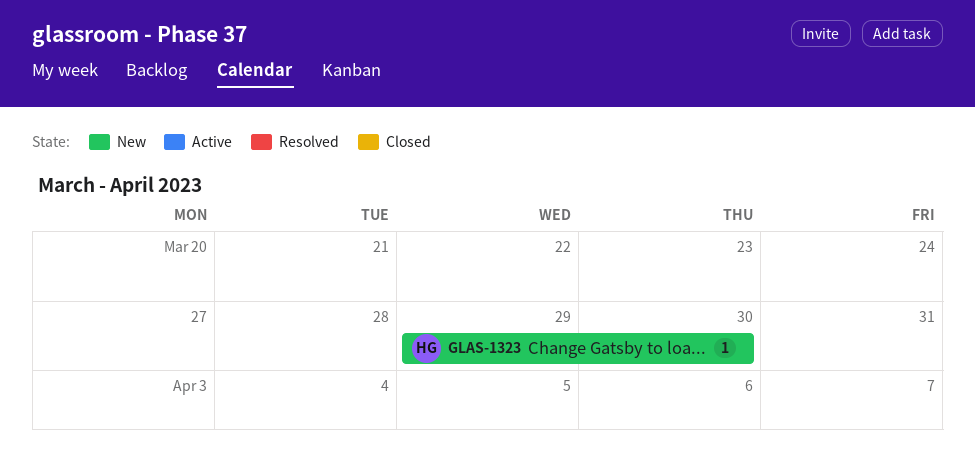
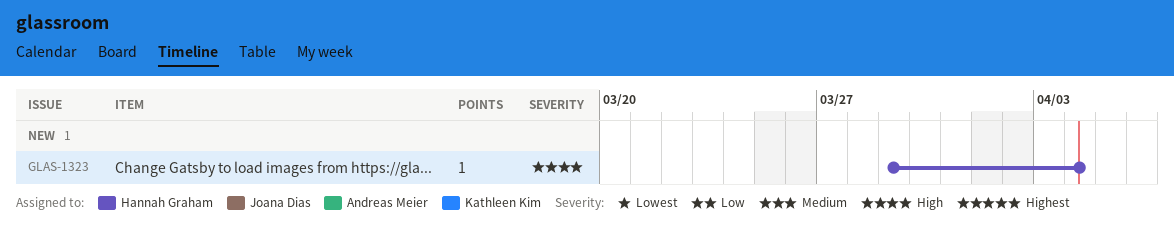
GLAS-1323, due: Mar 30 -> Apr 4

